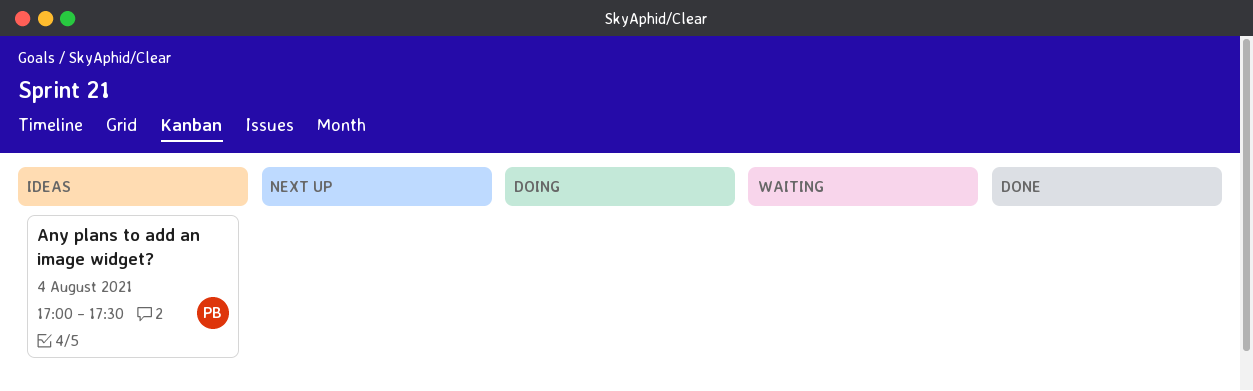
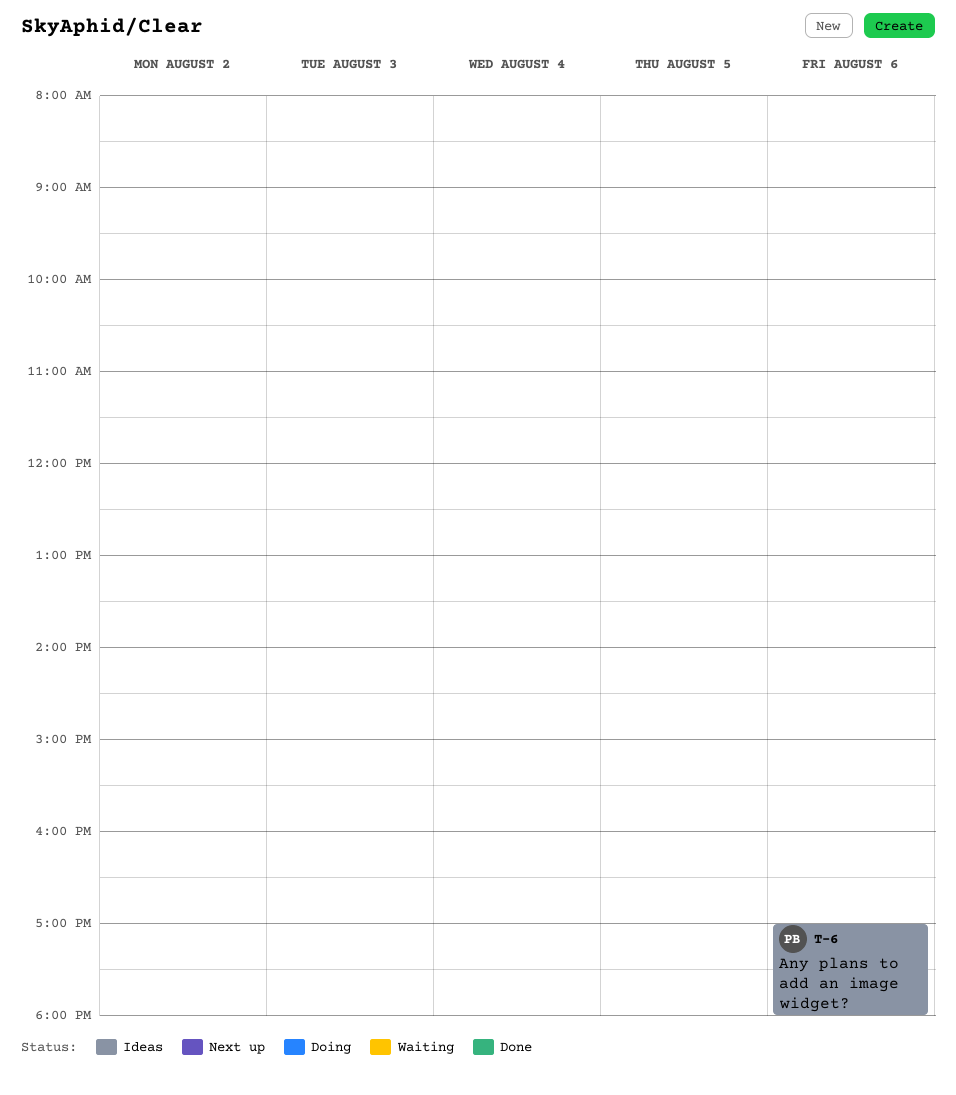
Any plans to add an image widget?, day: Aug 4 -> Aug 6
Any plans to add an image widget?, ends: 17:30 -> 18:00

